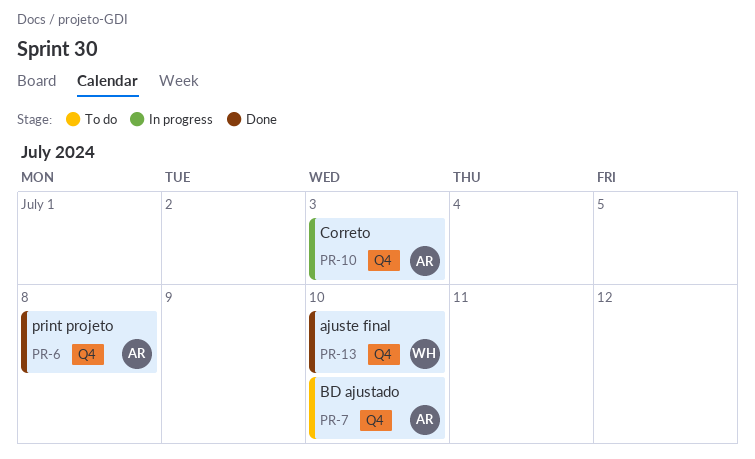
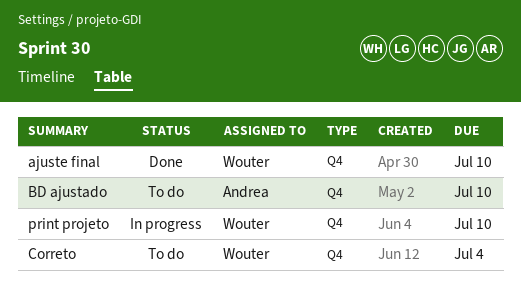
Correto, status: In progress -> To do
Correto, owner: Andrea -> Wouter
Correto, due: Jul 3 -> Jul 4
print projeto, status: Done -> In progress
print projeto, owner: Andrea -> Wouter
print projeto, due: Jul 8 -> Jul 10

